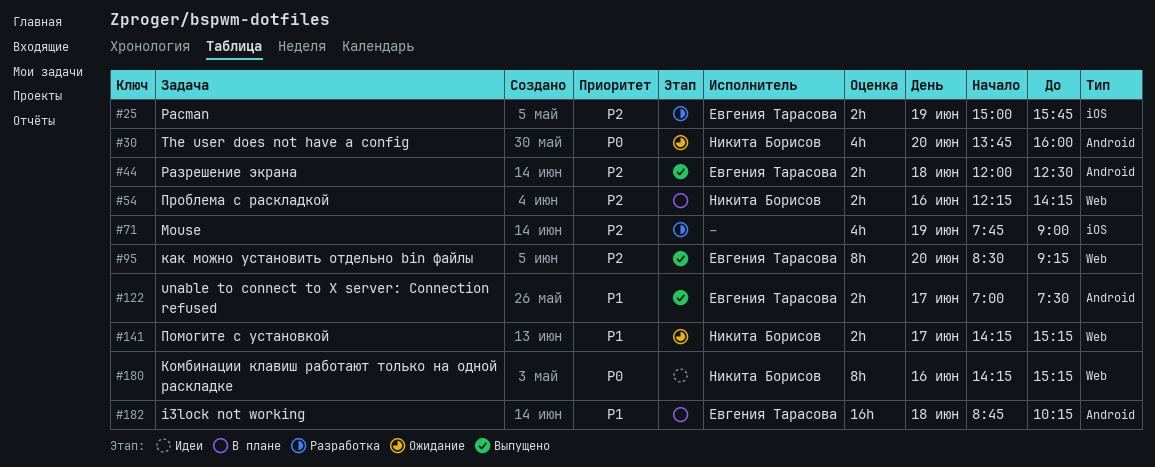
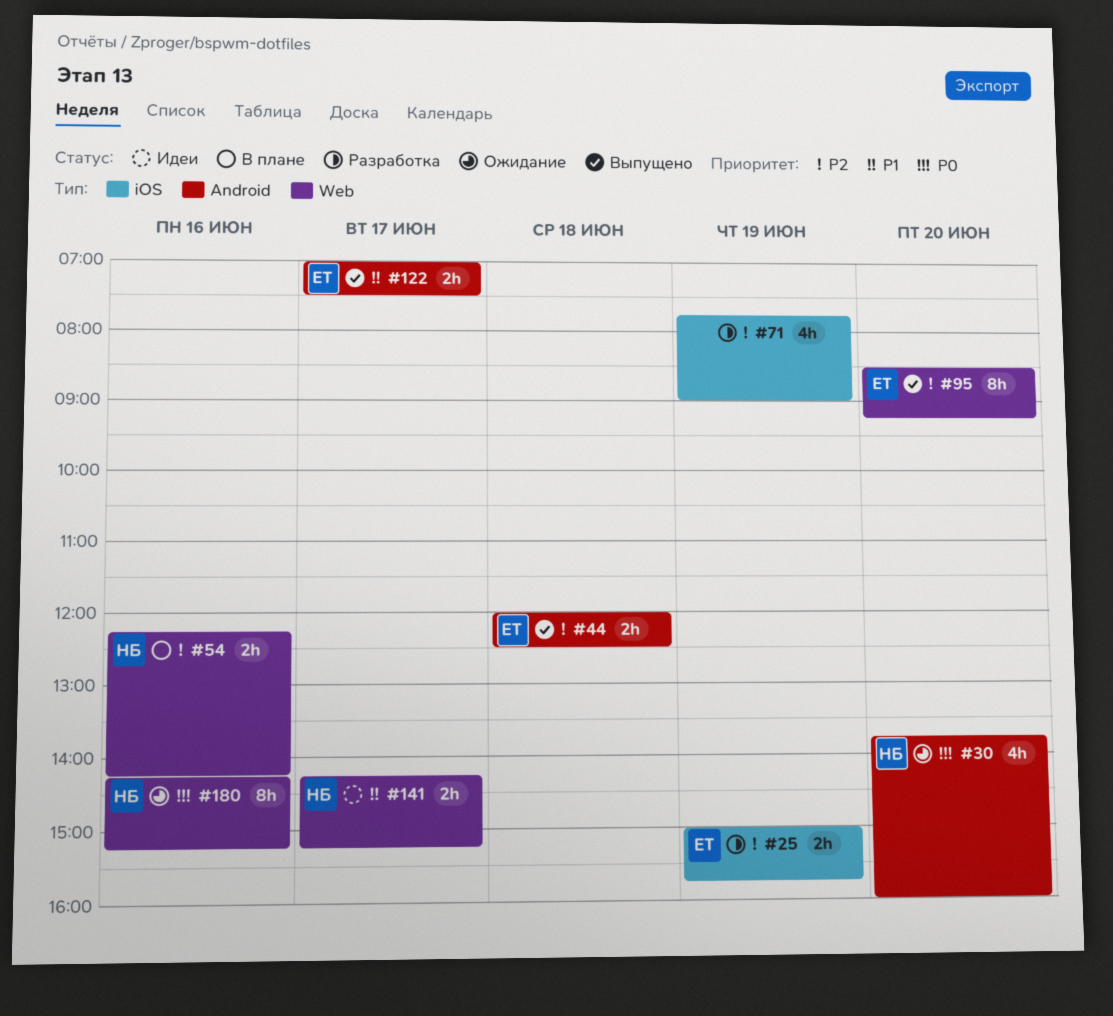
#141, status: Ожидание -> Идеи
#180, status: Идеи -> Ожидание
#182: present -> none

